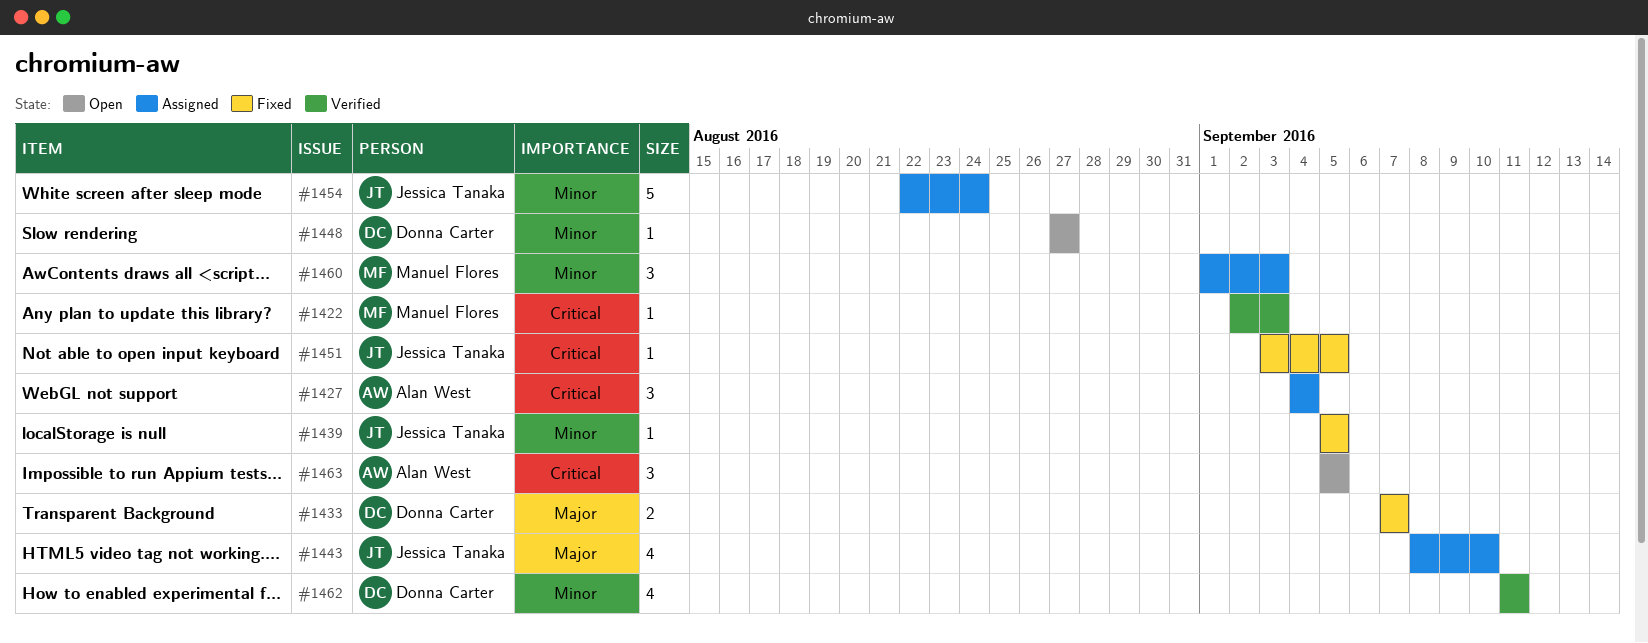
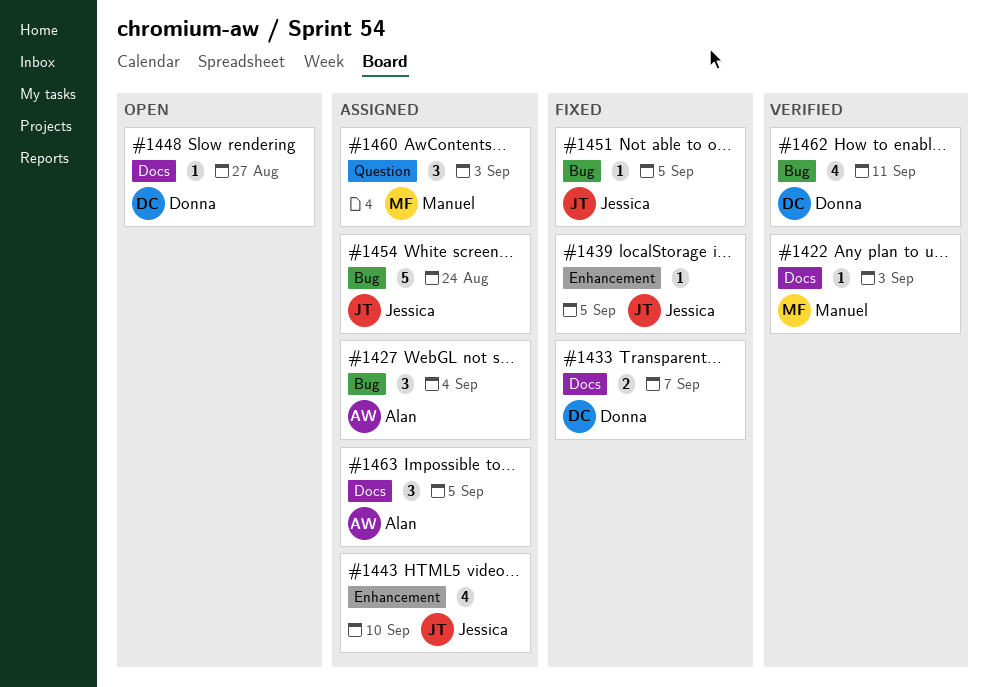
#1463, status: Open -> Assigned

